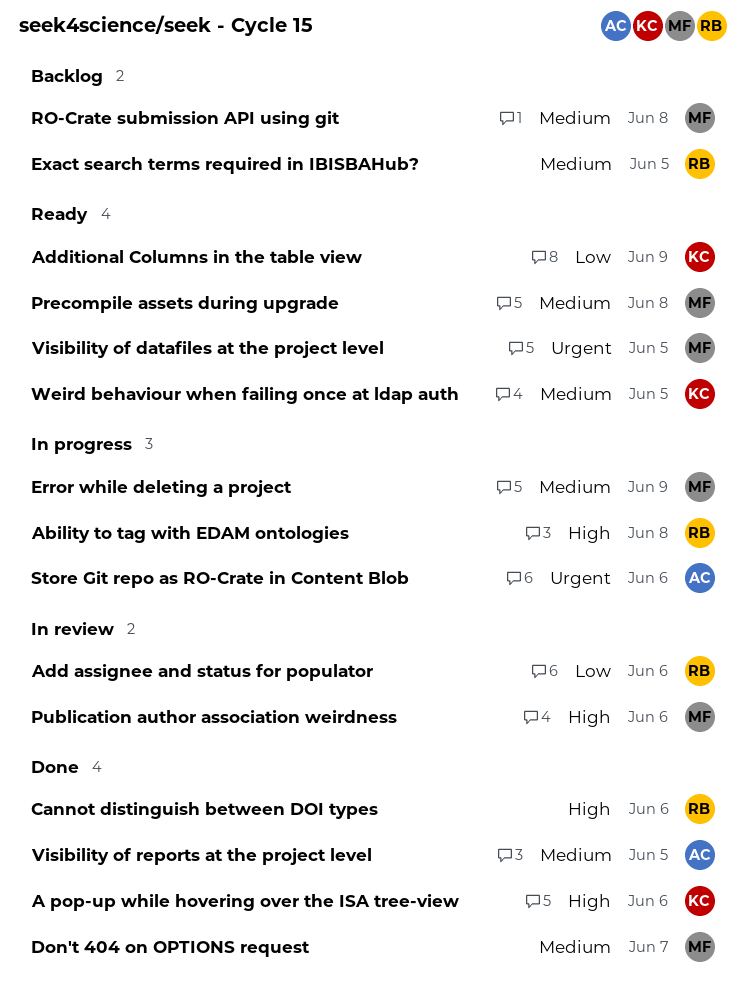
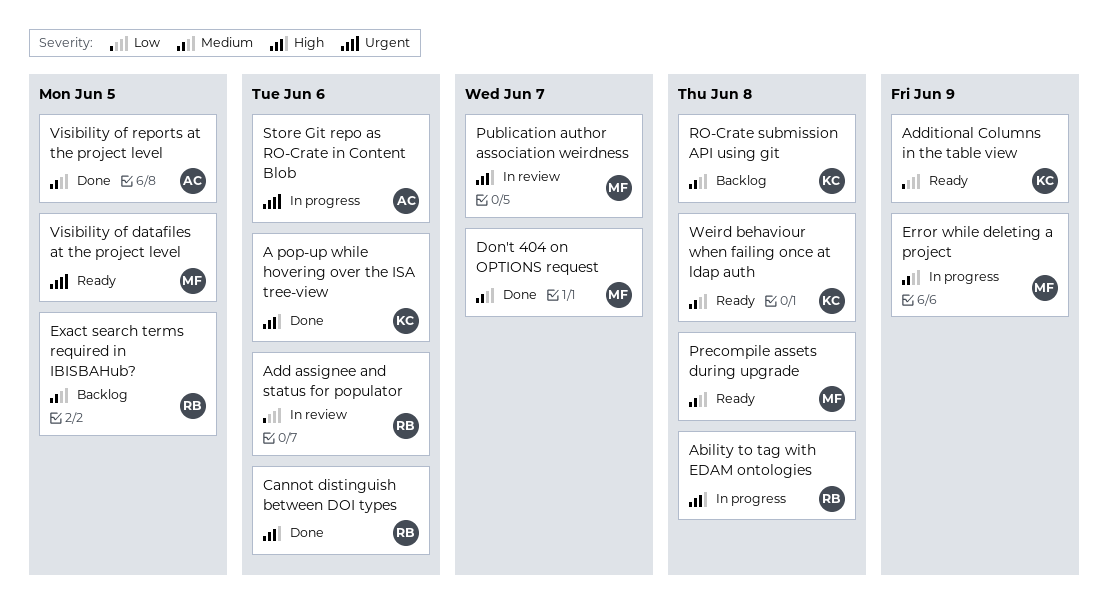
Publication author association weirdness, due: Jun 6 -> Jun 7
RO-Crate submission API using git, owner: MF -> KC
Weird behaviour when failing once at ldap auth, due: Jun 5 -> Jun 8

